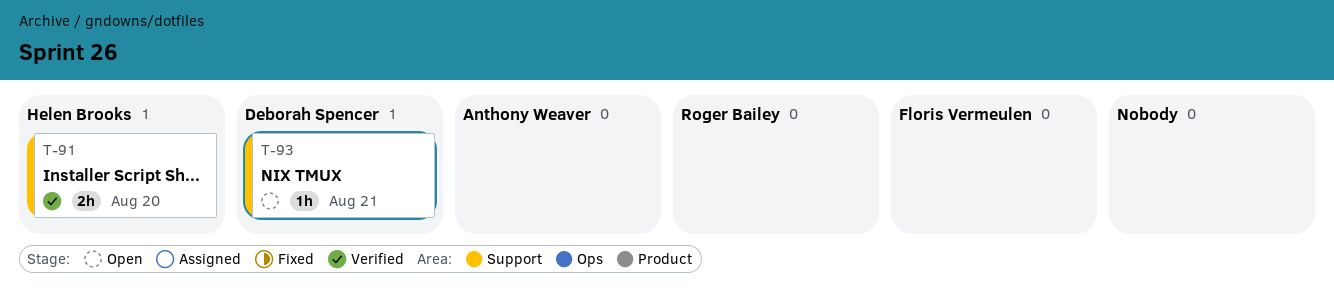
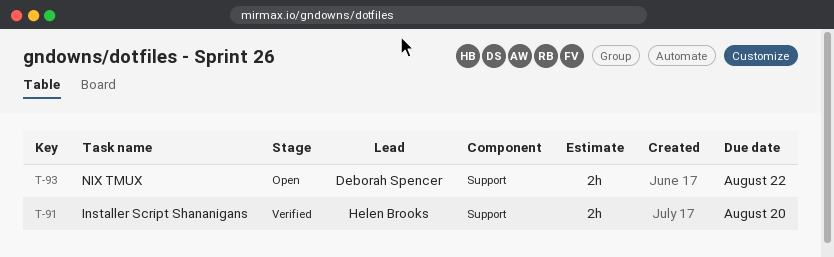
T-93, estimate: 1h -> 2h
T-93, due: Aug 21 -> Aug 22

